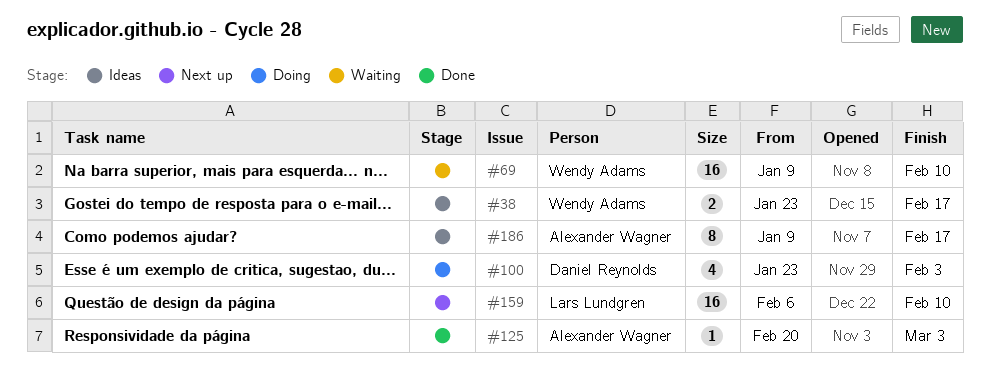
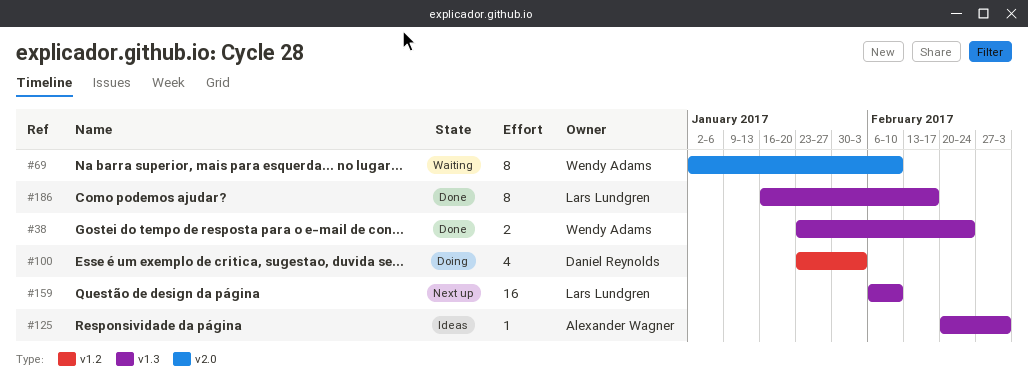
#38, status: Ideas -> Done
#38, due: Feb 17 -> Feb 24
#69, estimate: 16 -> 8
#69, start: Jan 9 -> Jan 2
#125, status: Done -> Ideas
#186, status: Ideas -> Done
#186, owner: Alexander Wagner -> Lars Lundgren
#186, start: Jan 9 -> Jan 16

